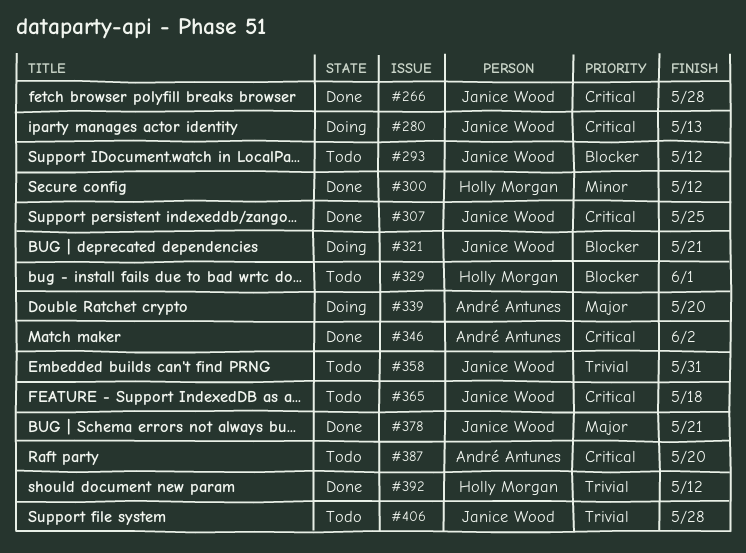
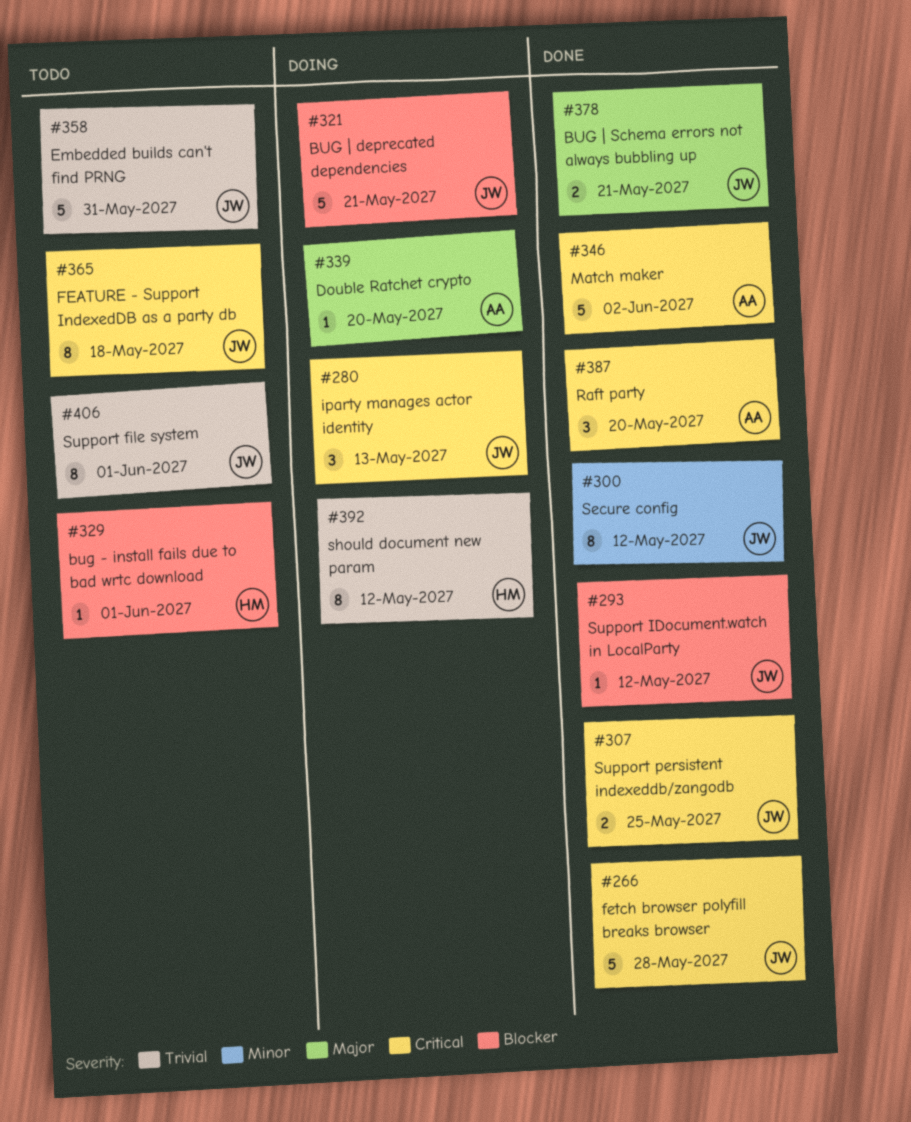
#293, status: Todo -> Done
#300, owner: Holly Morgan -> Janice Wood
#387, status: Todo -> Done
#392, status: Done -> Doing
#406, due: May 28 -> Jun 1

